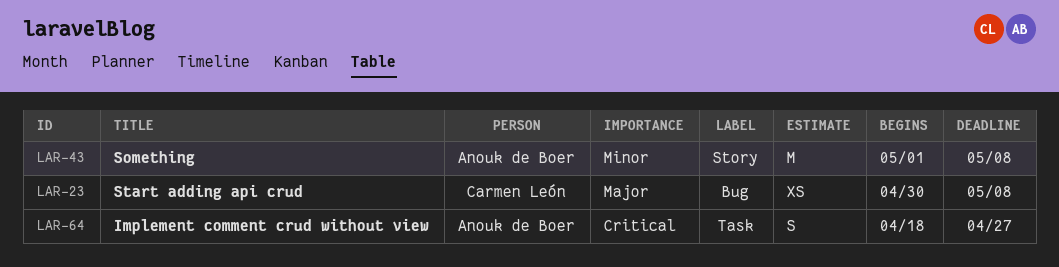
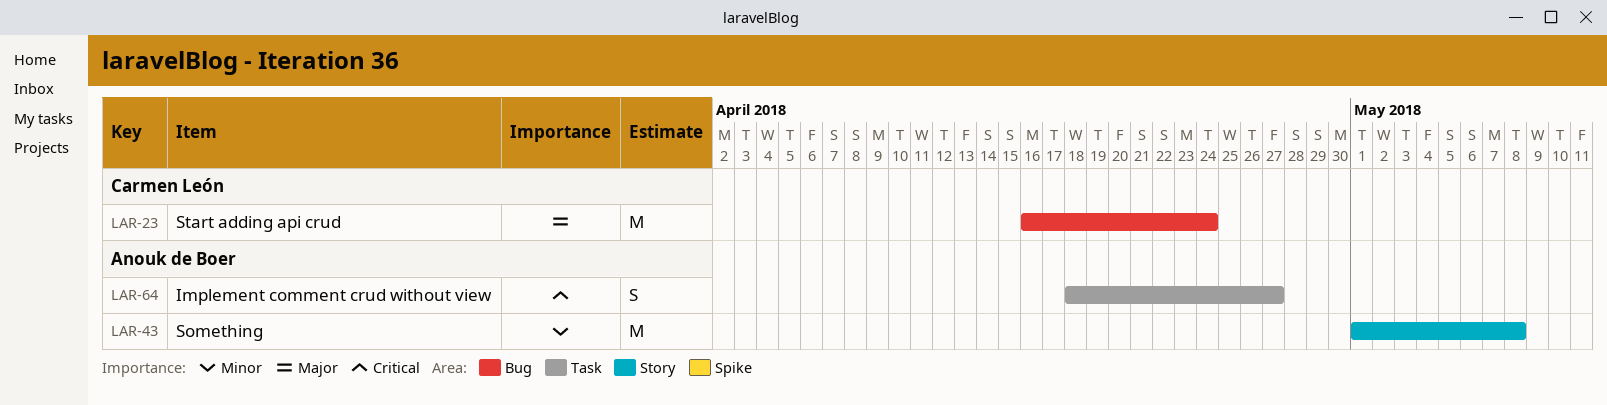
LAR-23, estimate: XS -> M
LAR-23, start: Apr 30 -> Apr 16
LAR-23, due: May 8 -> Apr 24

